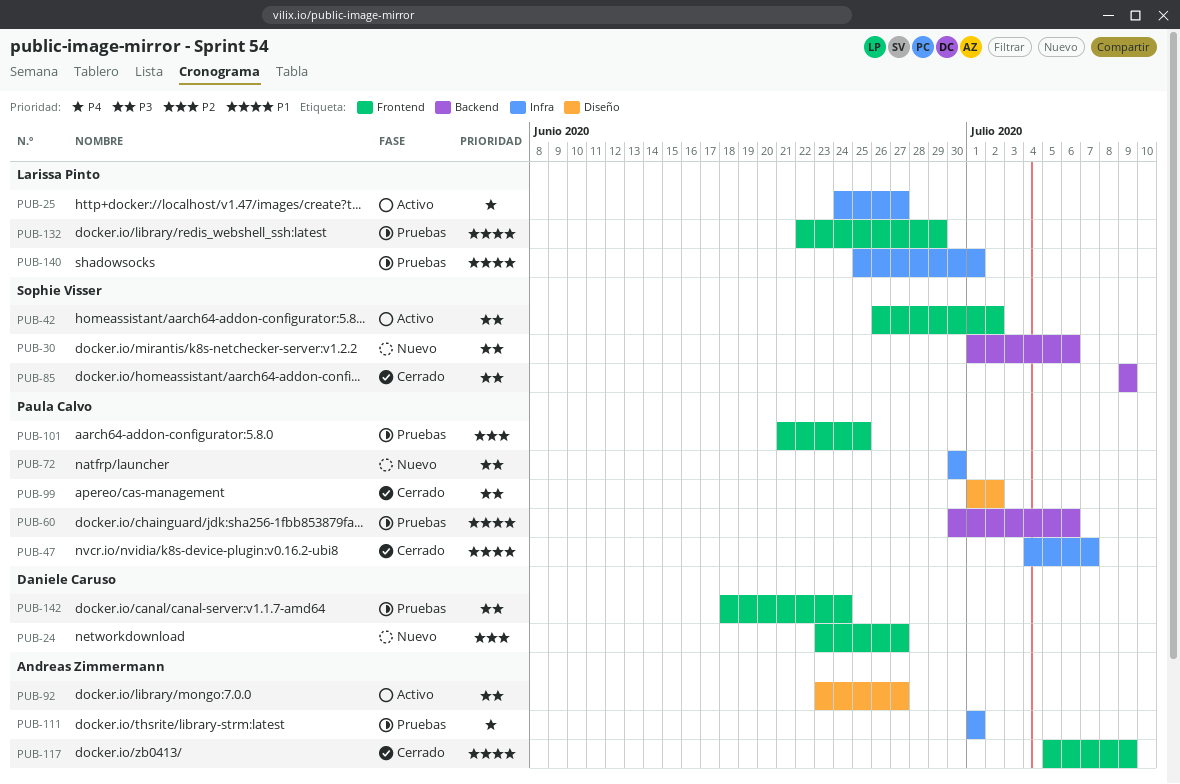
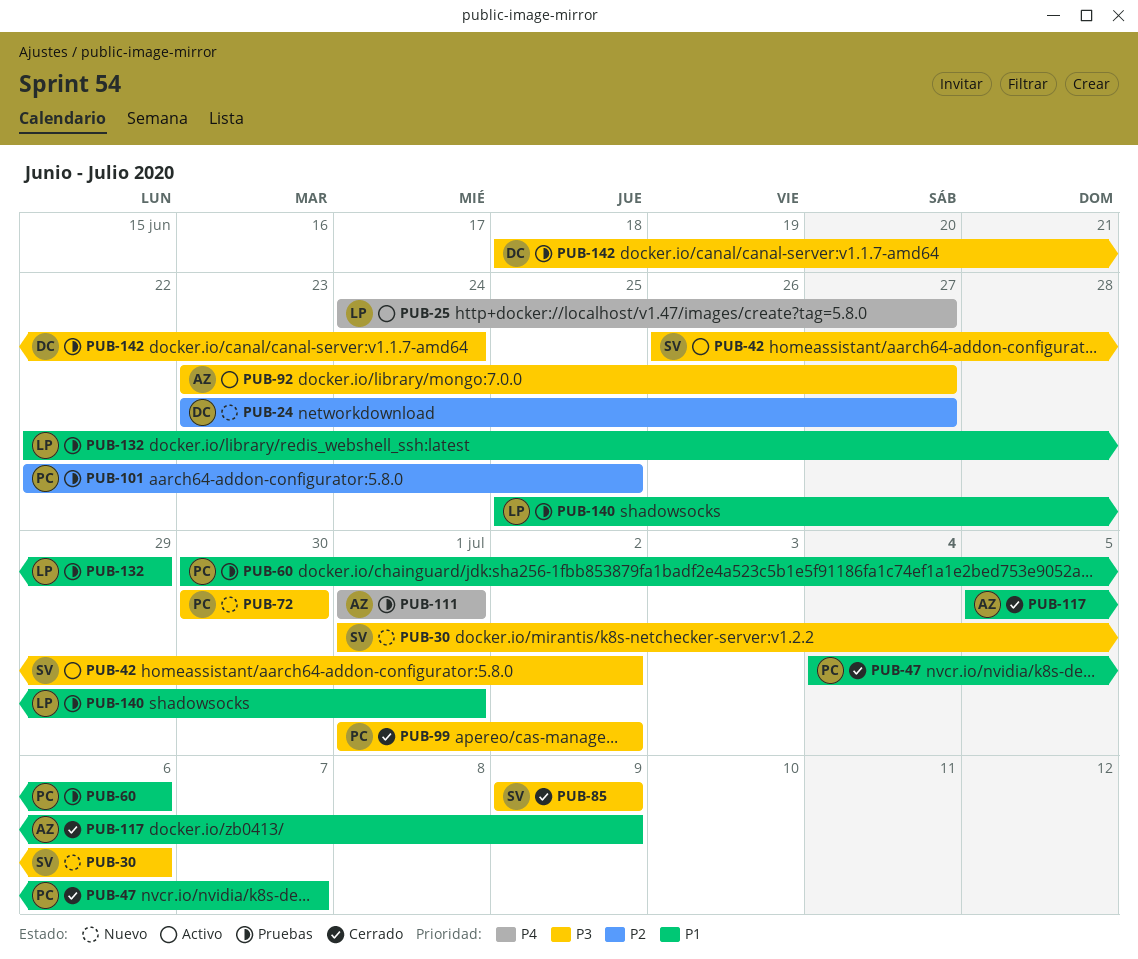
PUB-101, start: Jun 21 -> Jun 22

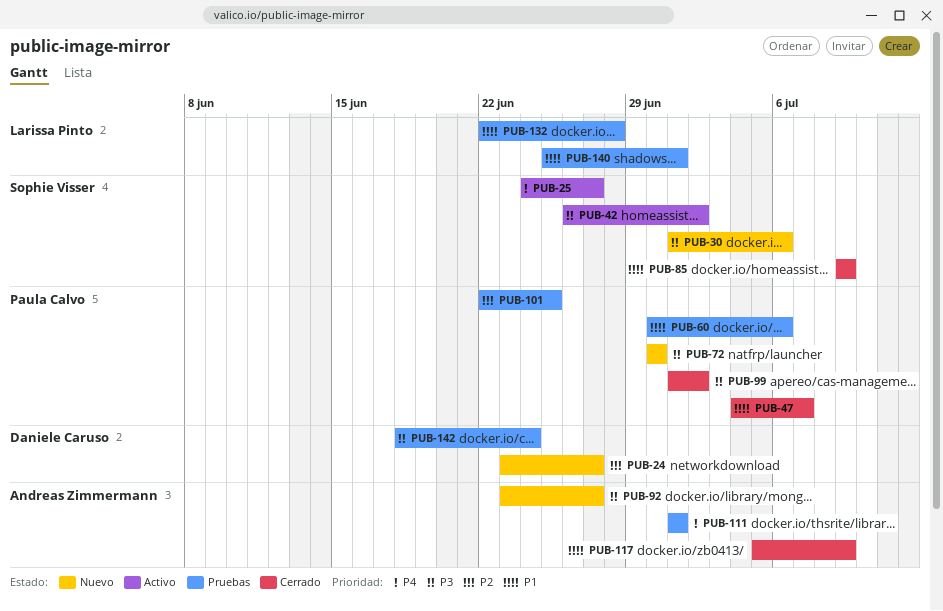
PUB-25, owner: Larissa Pinto -> Sophie Visser
PUB-85, priority: P3 -> P1
PUB-92, status: Activo -> Nuevo
PUB-132, due: Jun 29 -> Jun 28

